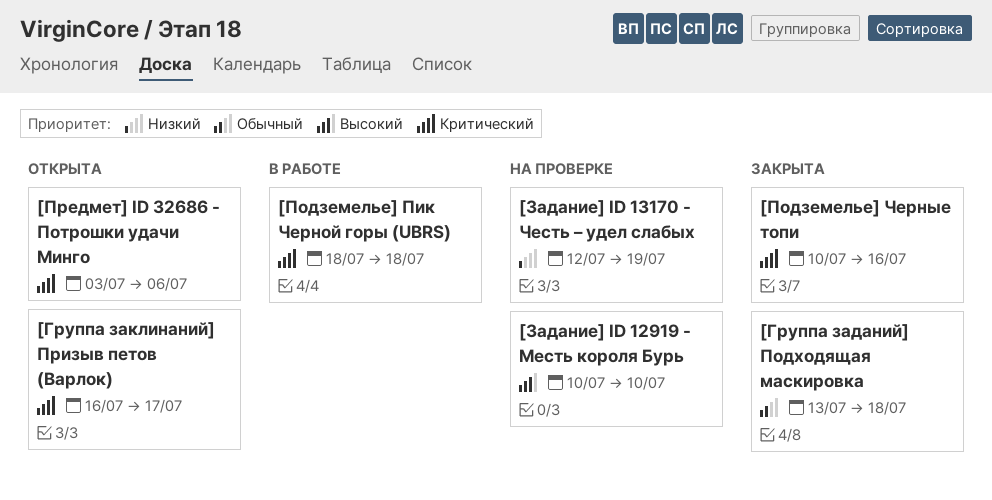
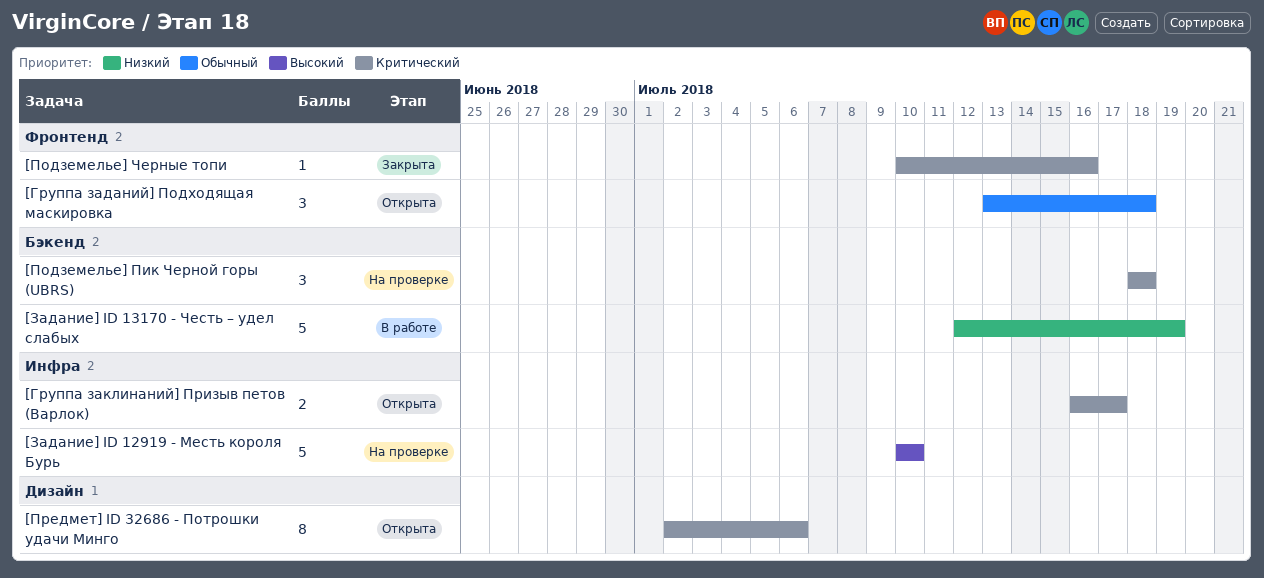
[Группа заданий] Подходящая маскировка, status: Закрыта -> Открыта
[Задание] ID 13170 - Честь – удел слабых, status: На проверке -> В работе
[Подземелье] Пик Черной горы (UBRS), status: В работе -> На проверке
[Предмет] ID 32686 - Потрошки удачи Минго, start: Jul 3 -> Jul 2

